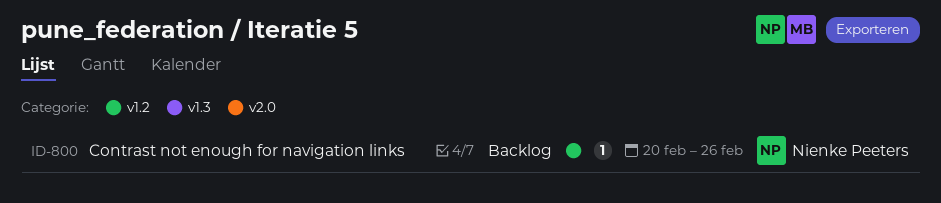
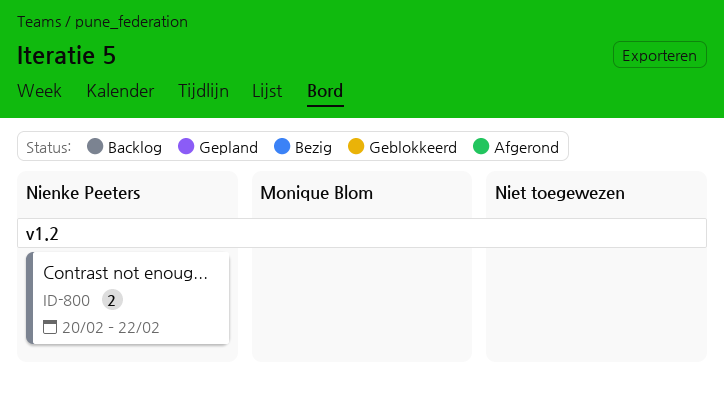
ID-800, estimate: 1 -> 2
ID-800, due: Feb 26 -> Feb 22

